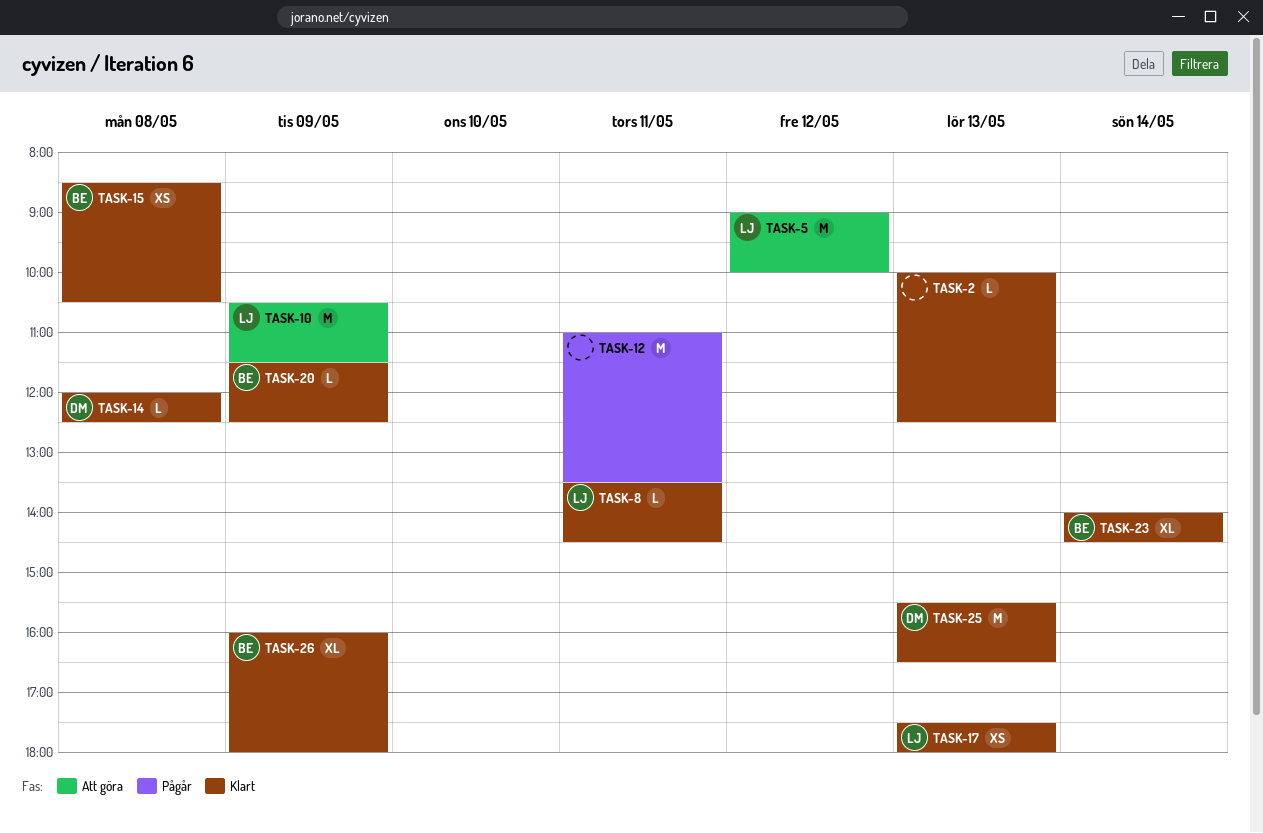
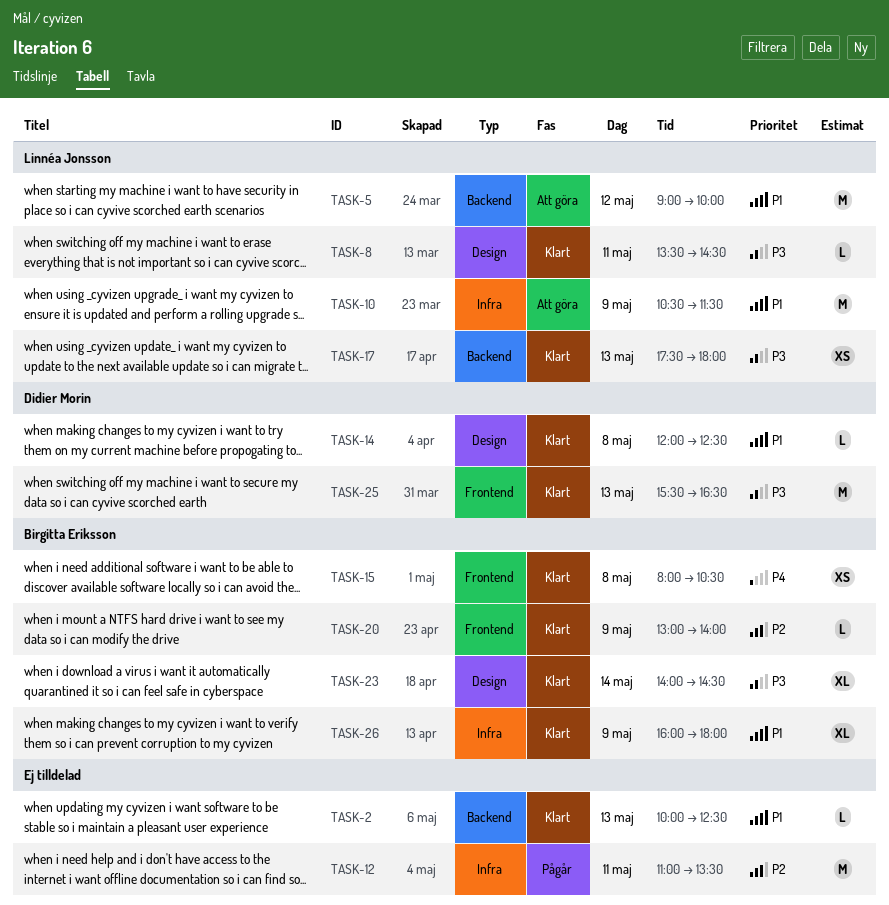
TASK-15, begins: 08:30 -> 08:00
TASK-20, begins: 11:30 -> 13:00
TASK-20, ends: 12:30 -> 14:00

